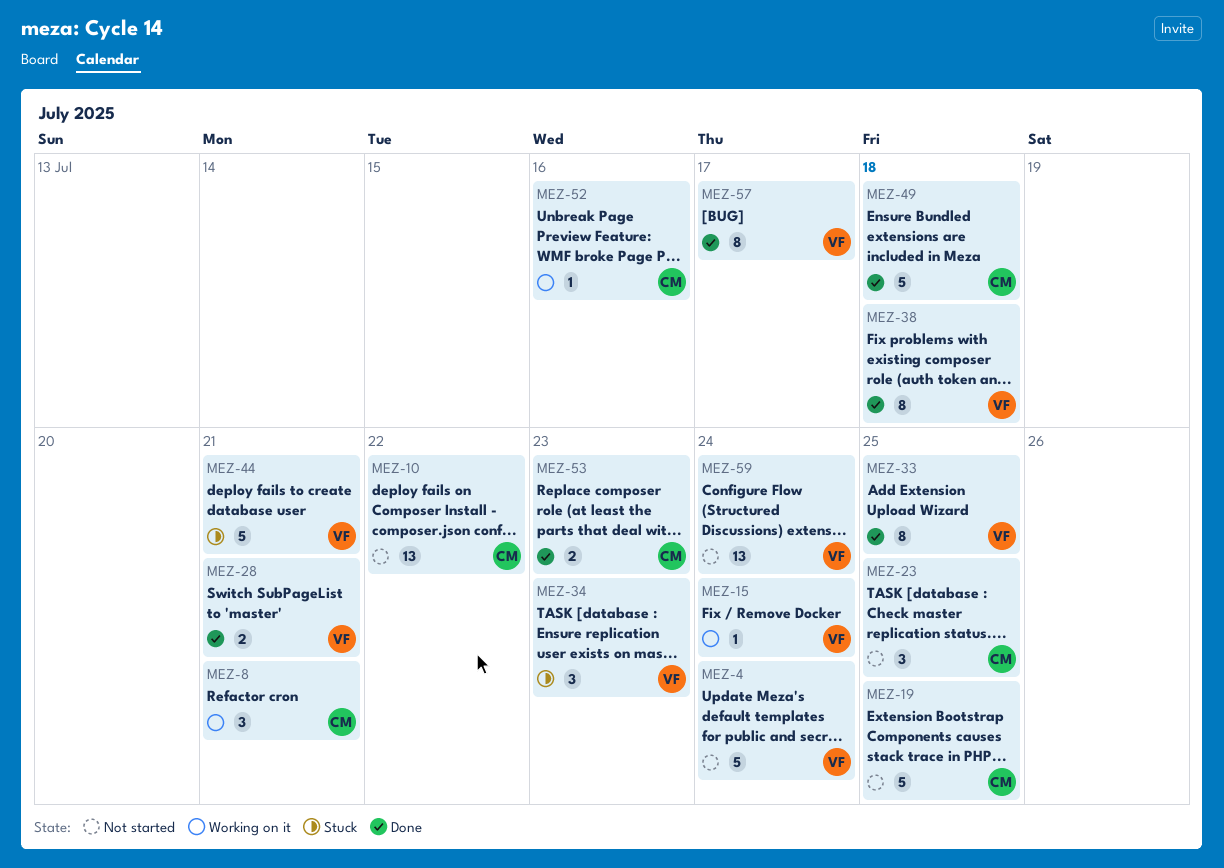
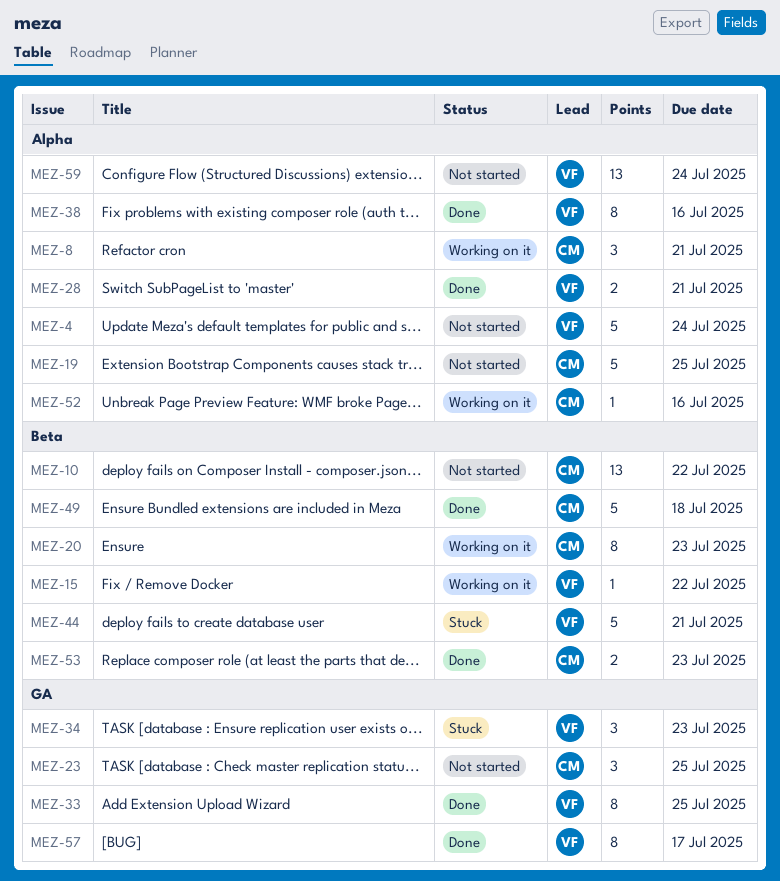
MEZ-15, due: Jul 24 -> Jul 22
MEZ-20: none -> present
MEZ-38, due: Jul 18 -> Jul 16

